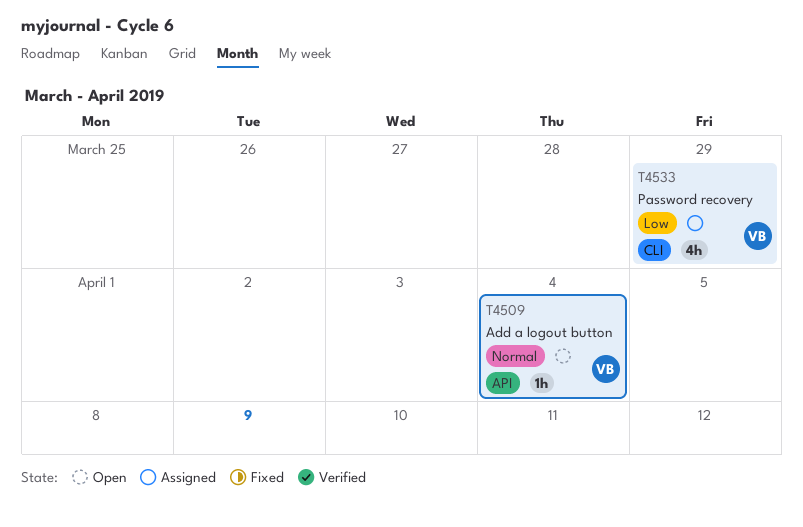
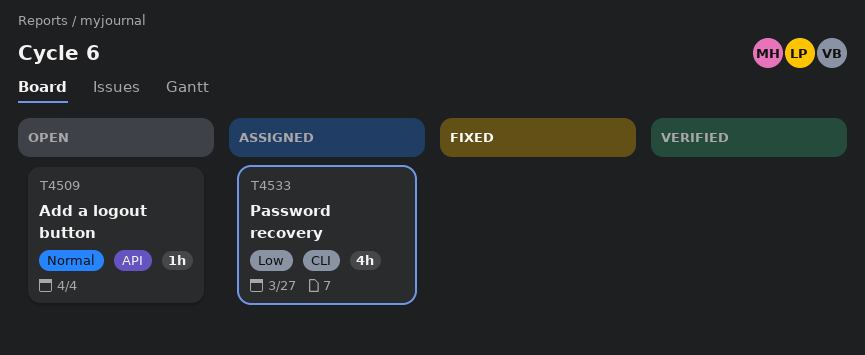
T4533, due: Mar 29 -> Mar 27

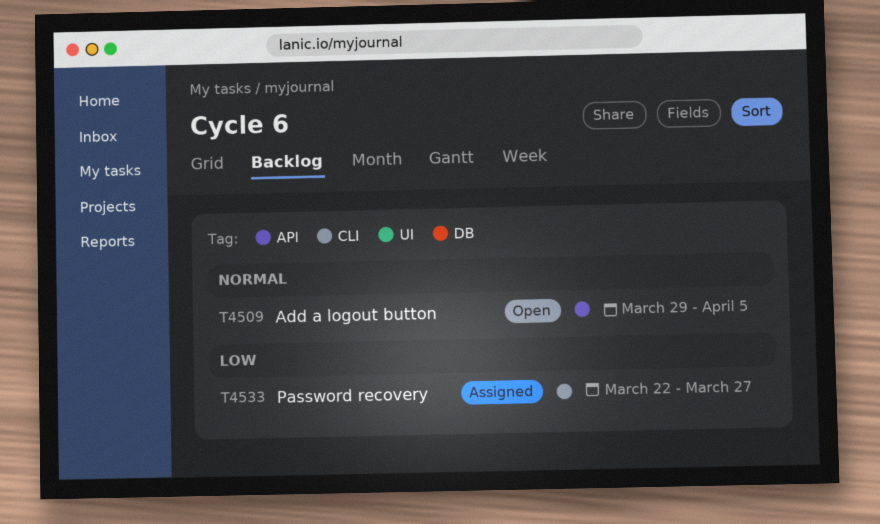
T4509, due: Apr 4 -> Apr 5

